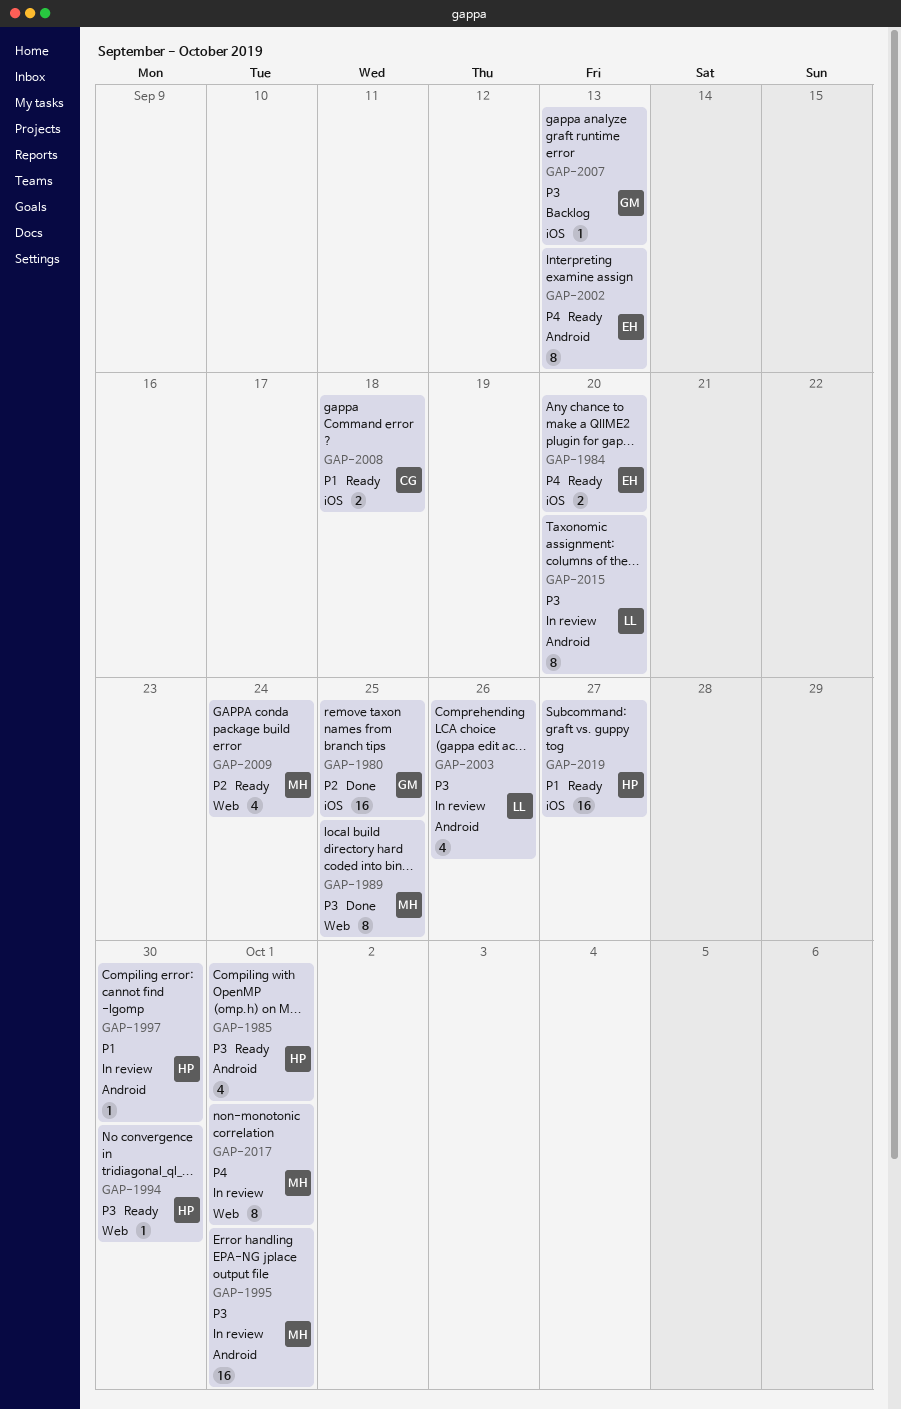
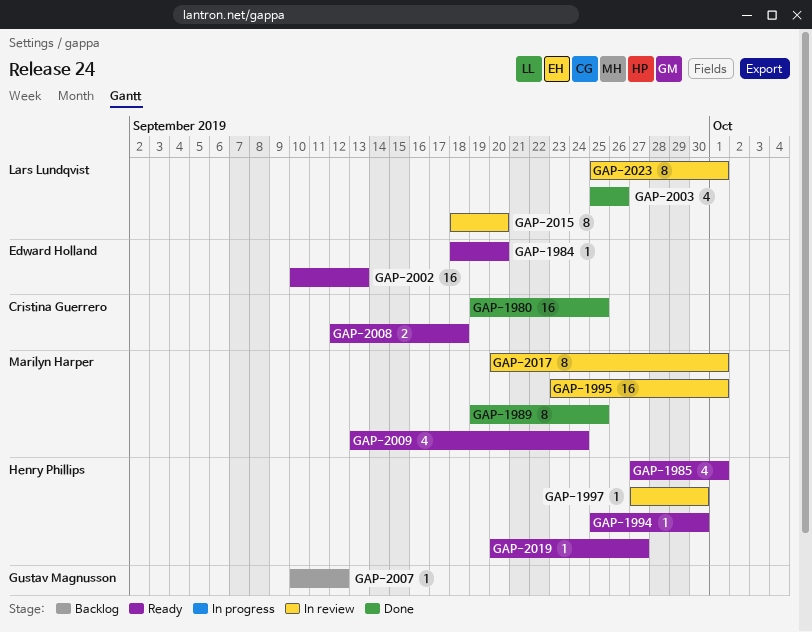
GAP-1980, owner: Gustav Magnusson -> Cristina Guerrero
GAP-1984, estimate: 2 -> 1
GAP-2002, estimate: 8 -> 16
GAP-2003, status: In review -> Done
GAP-2007, due: Sep 13 -> Sep 12
GAP-2019, estimate: 16 -> 1
GAP-2023: none -> present

